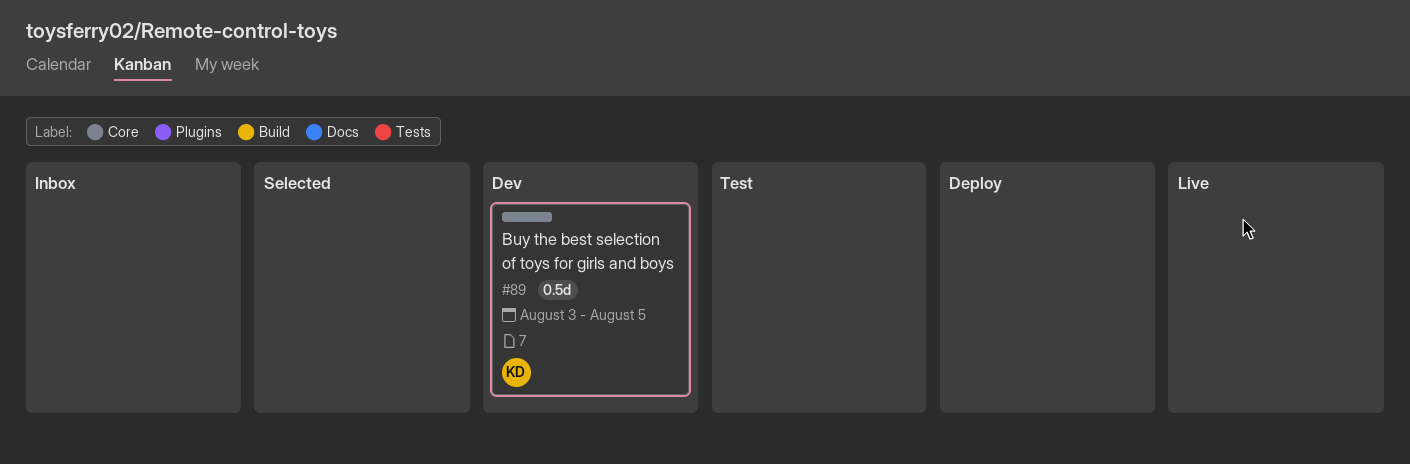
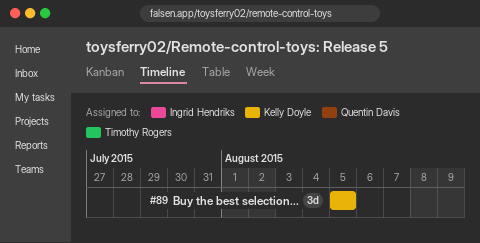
#89, estimate: 0.5d -> 3d
#89, start: Aug 3 -> Aug 5

